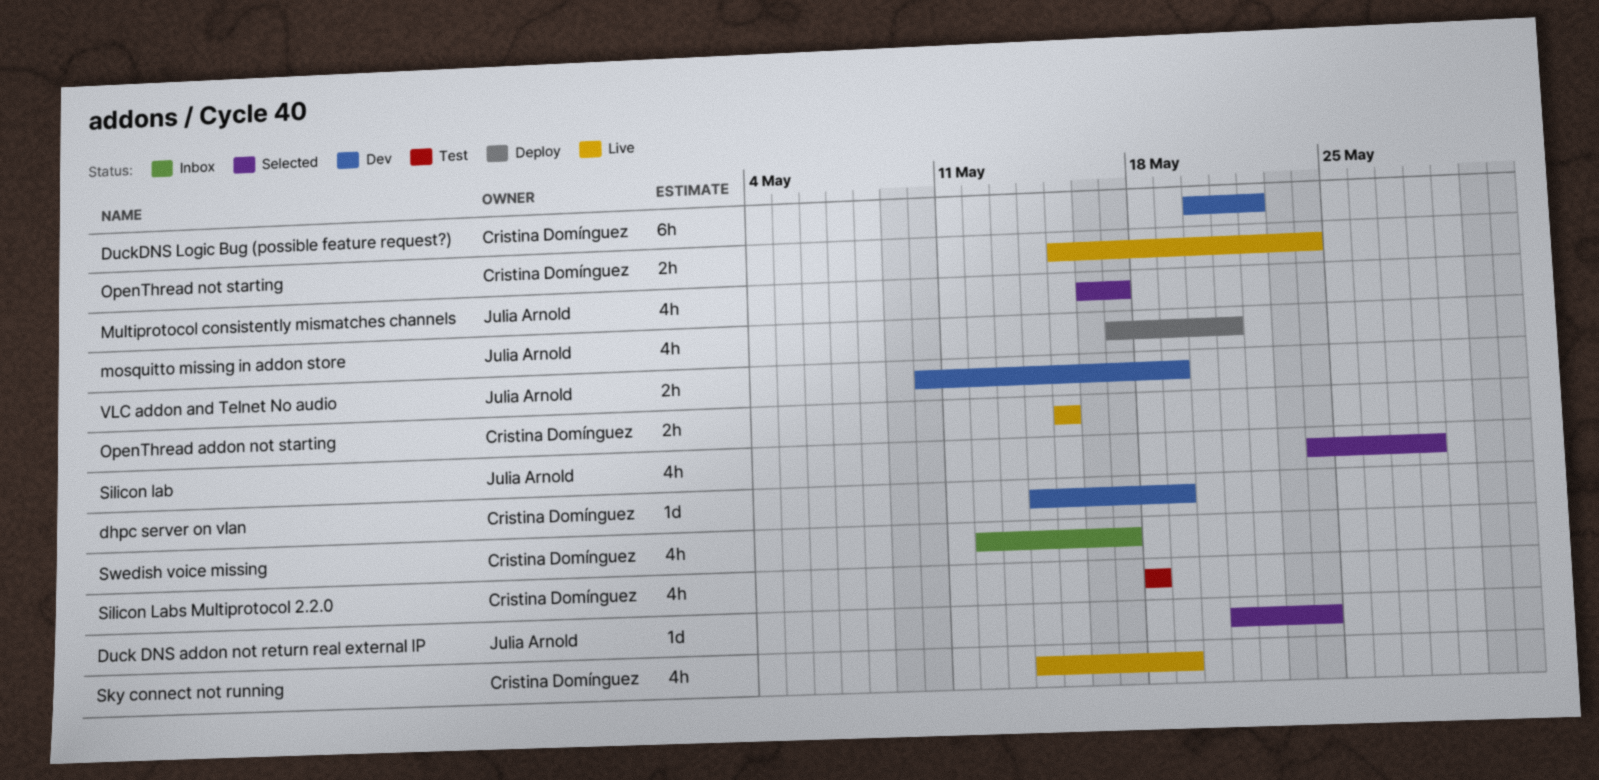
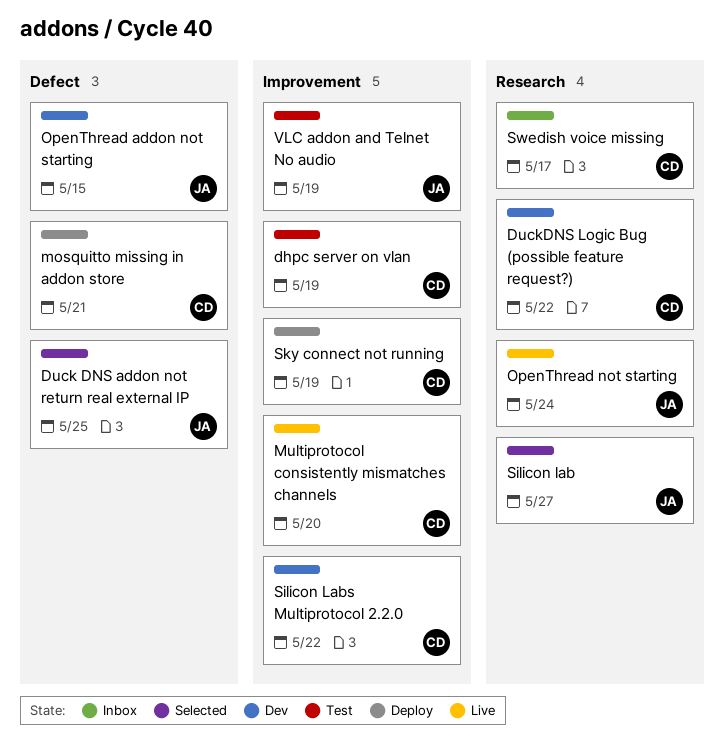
dhpc server on vlan, status: Dev -> Test
Duck DNS addon not return real external IP, due: May 24 -> May 25
mosquitto missing in addon store, owner: Julia Arnold -> Cristina Domínguez
Multiprotocol consistently mismatches channels, status: Selected -> Live
Multiprotocol consistently mismatches channels, owner: Julia Arnold -> Cristina Domínguez
Multiprotocol consistently mismatches channels, due: May 17 -> May 20
OpenThread addon not starting, status: Live -> Dev
OpenThread addon not starting, owner: Cristina Domínguez -> Julia Arnold
OpenThread not starting, owner: Cristina Domínguez -> Julia Arnold
Silicon lab, due: May 28 -> May 27
Silicon Labs Multiprotocol 2.2.0, status: Test -> Dev
Silicon Labs Multiprotocol 2.2.0, due: May 18 -> May 22
Sky connect not running, status: Live -> Deploy
VLC addon and Telnet No audio, status: Dev -> Test

